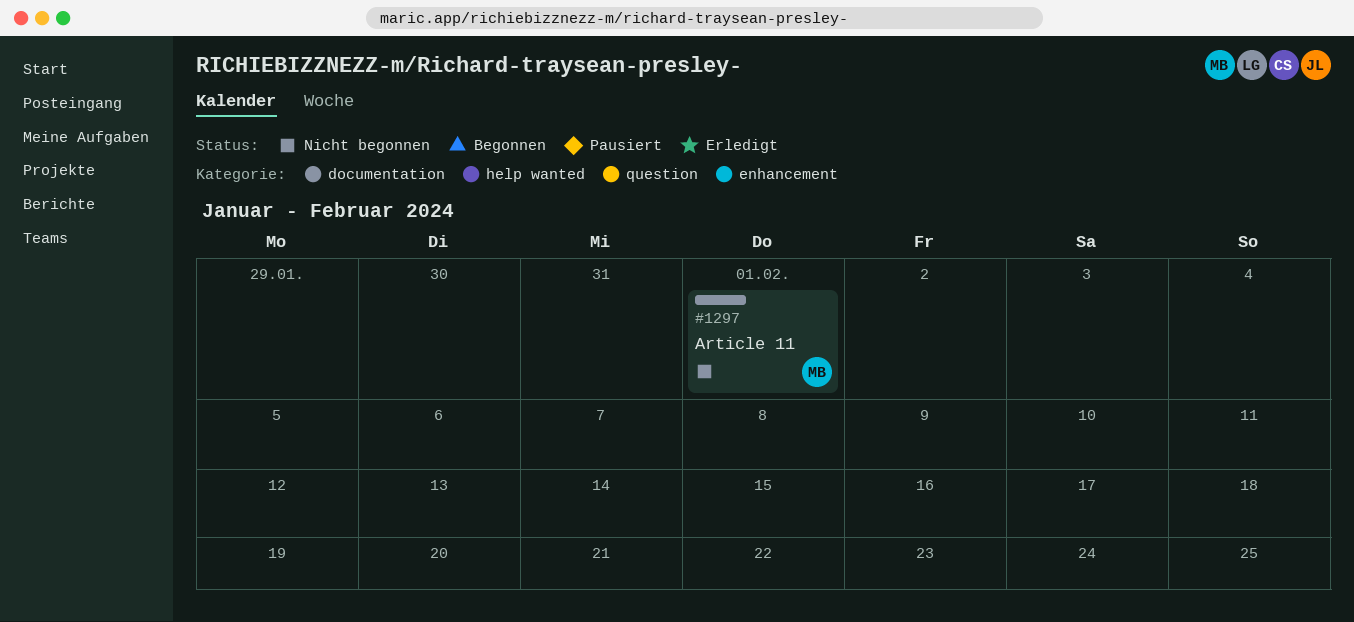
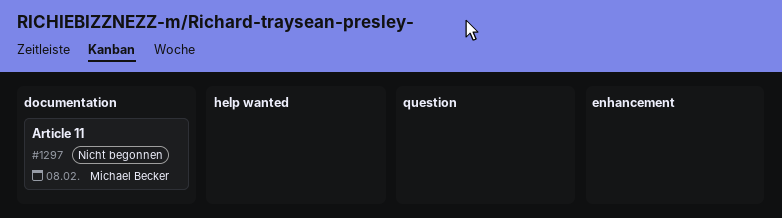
#1297, due: Feb 1 -> Feb 8

